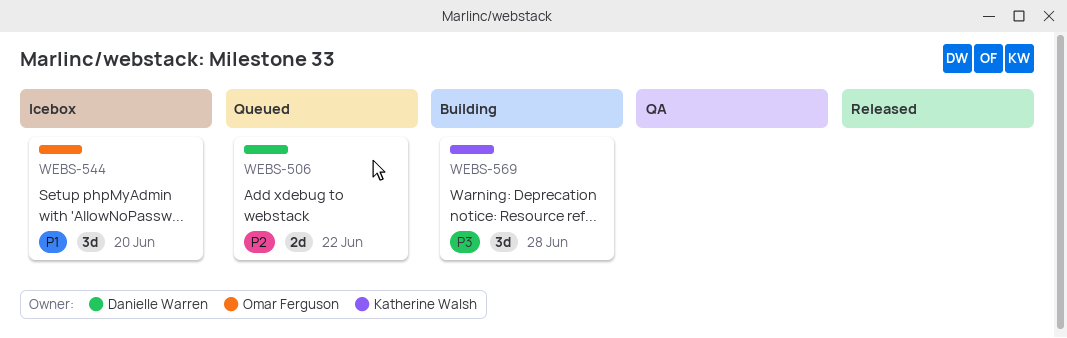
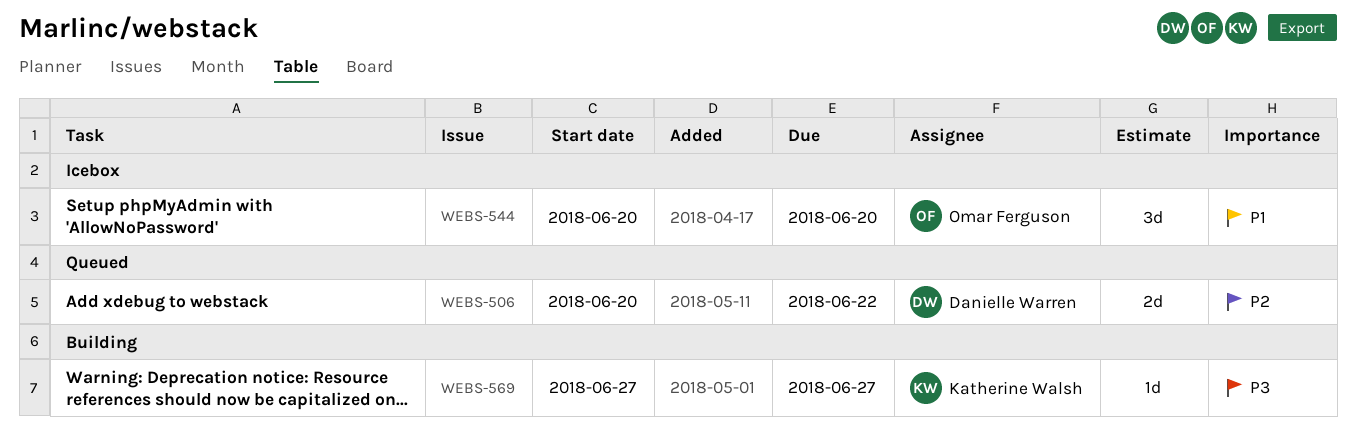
WEBS-569, estimate: 3d -> 1d
WEBS-569, due: Jun 28 -> Jun 27

